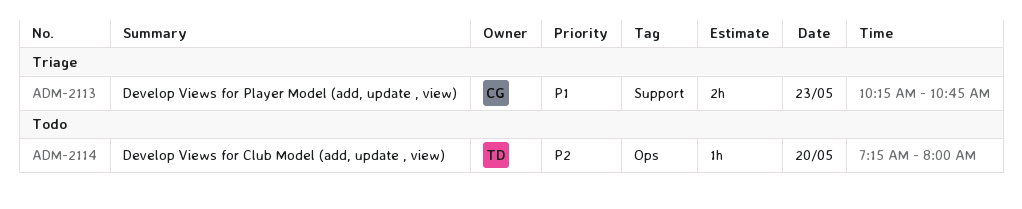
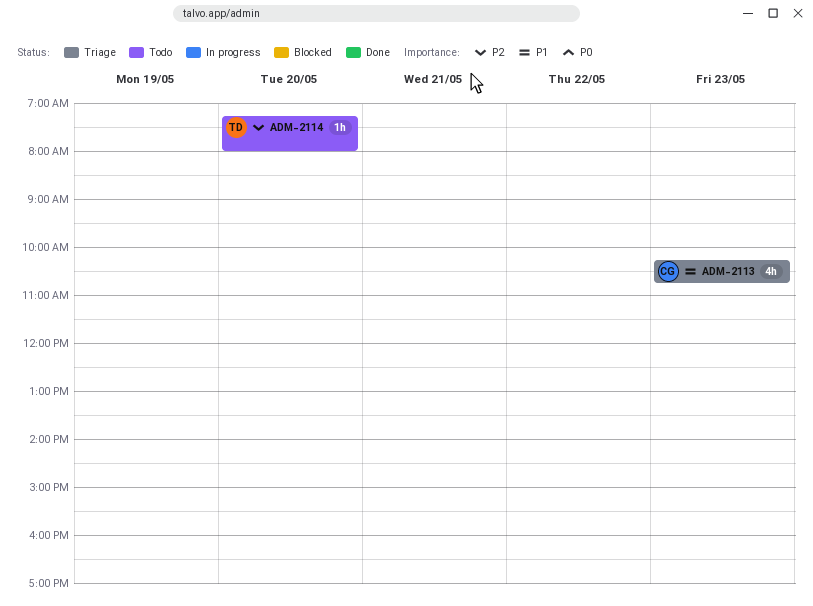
ADM-2113, estimate: 2h -> 4h

